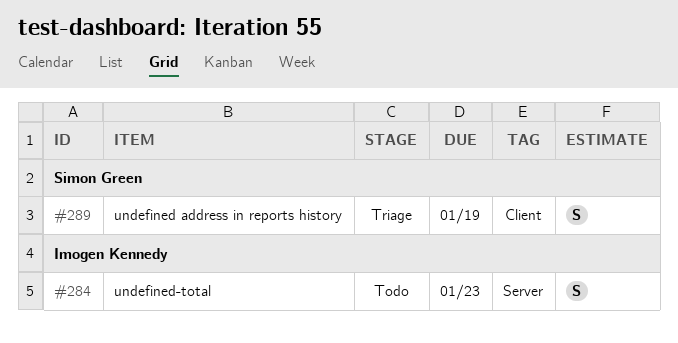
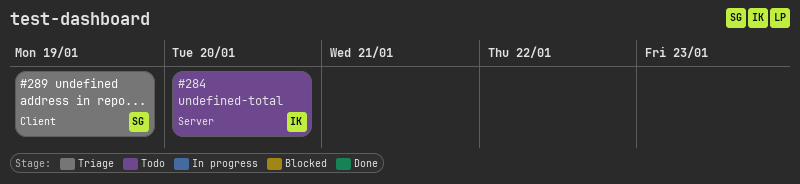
#284, due: Jan 23 -> Jan 20

